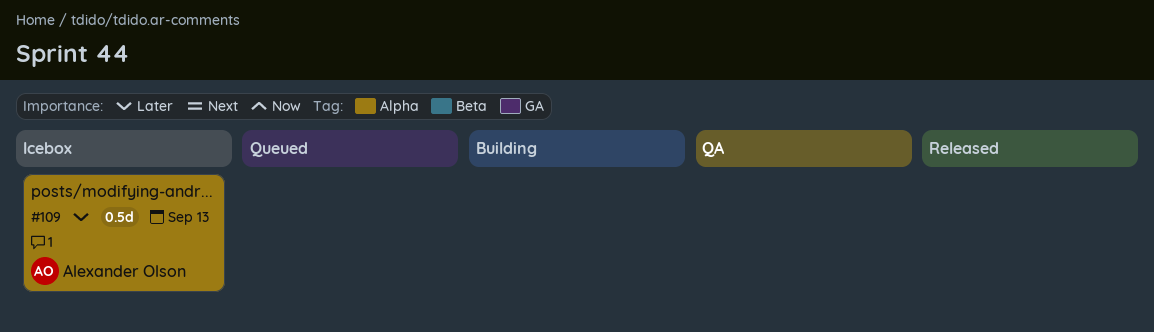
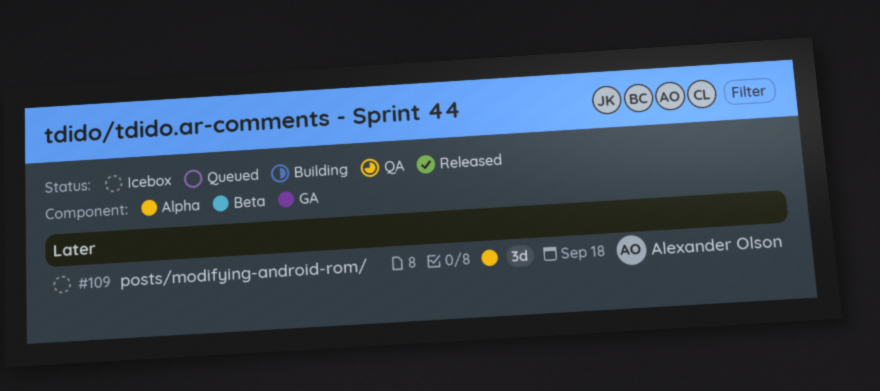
#109, estimate: 0.5d -> 3d
#109, due: Sep 13 -> Sep 18

